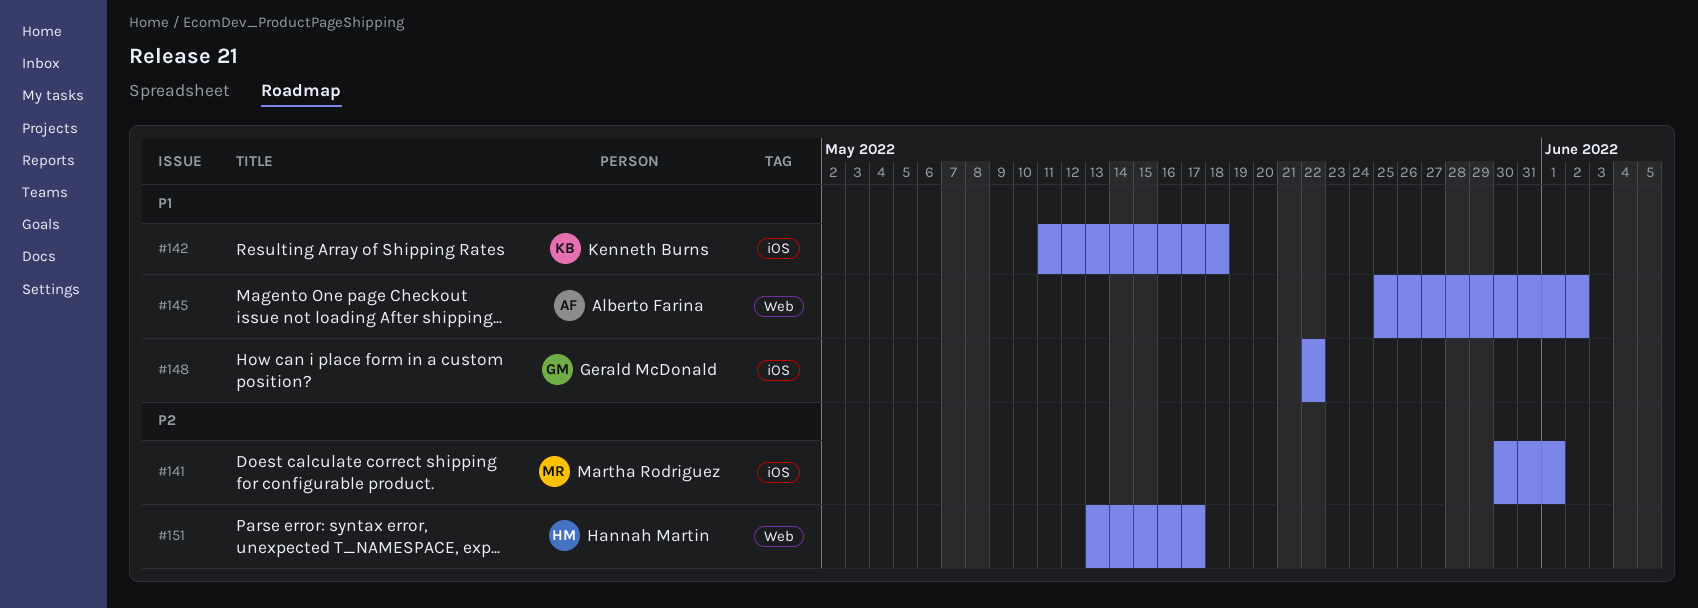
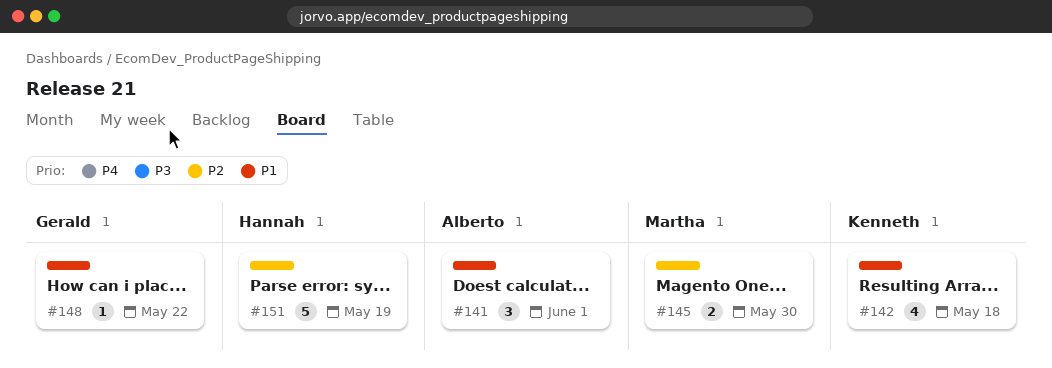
#141, owner: Martha Rodriguez -> Alberto Farina
#141, priority: P2 -> P1
#145, owner: Alberto Farina -> Martha Rodriguez
#145, priority: P1 -> P2
#145, due: Jun 2 -> May 30
#151, due: May 17 -> May 19

